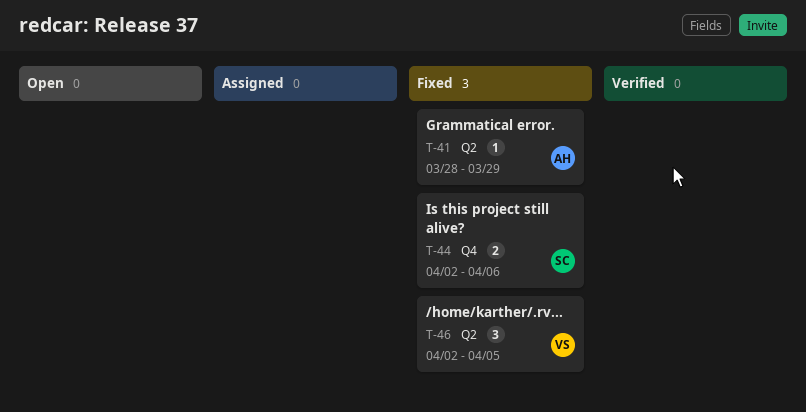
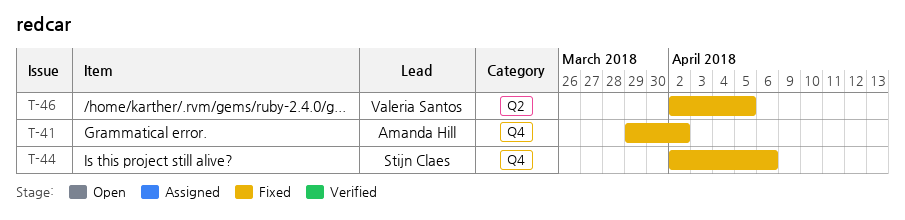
T-41, label: Q2 -> Q4
T-41, start: Mar 28 -> Mar 29
T-41, due: Mar 29 -> Apr 2

